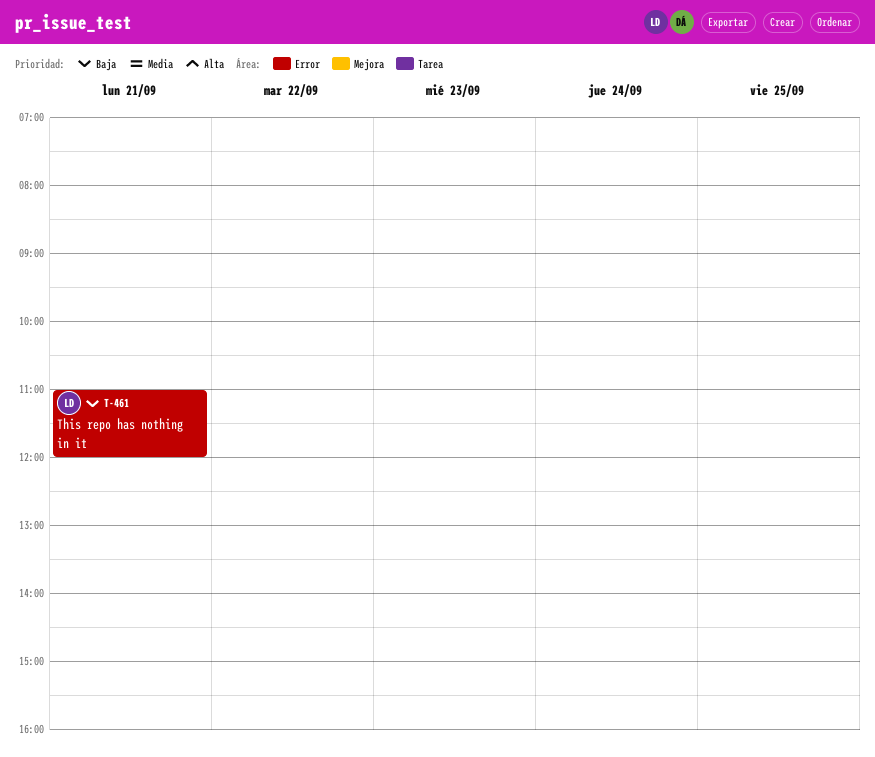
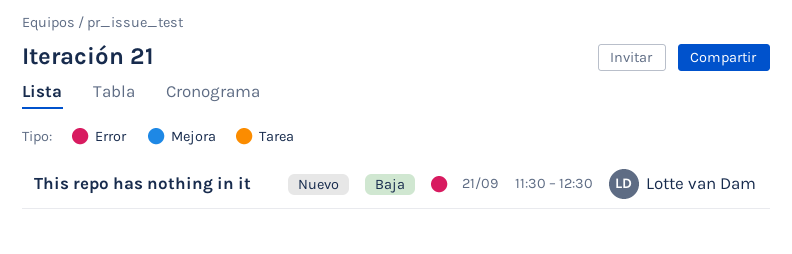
This repo has nothing in it, begins: 11:00 -> 11:30
This repo has nothing in it, ends: 12:00 -> 12:30

